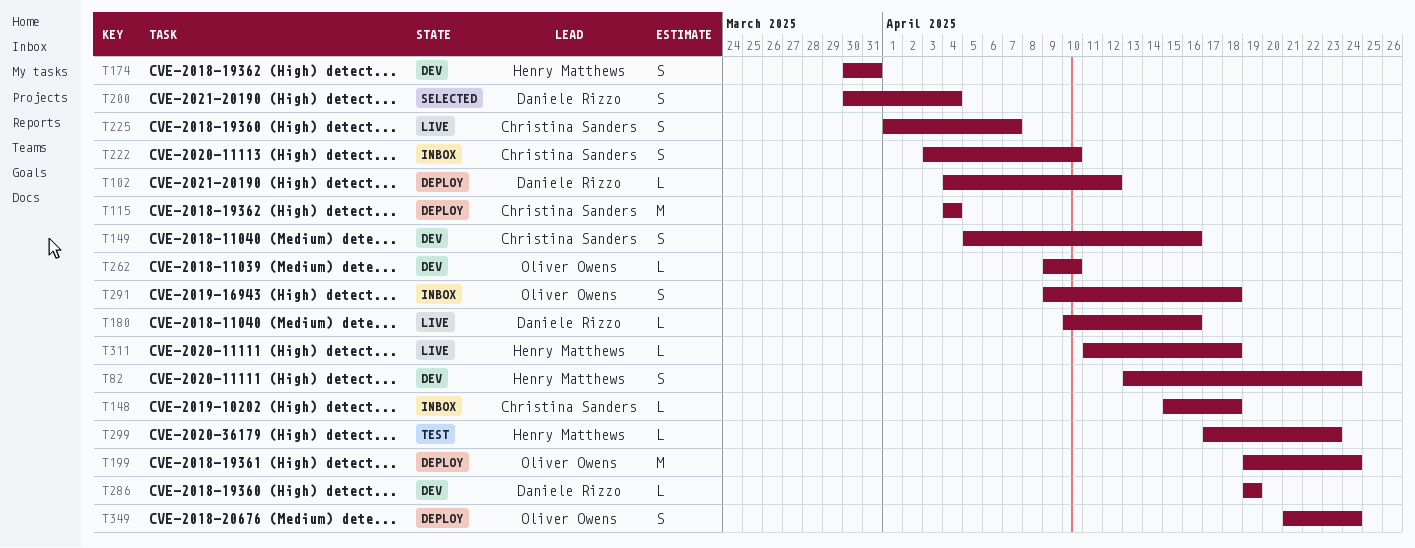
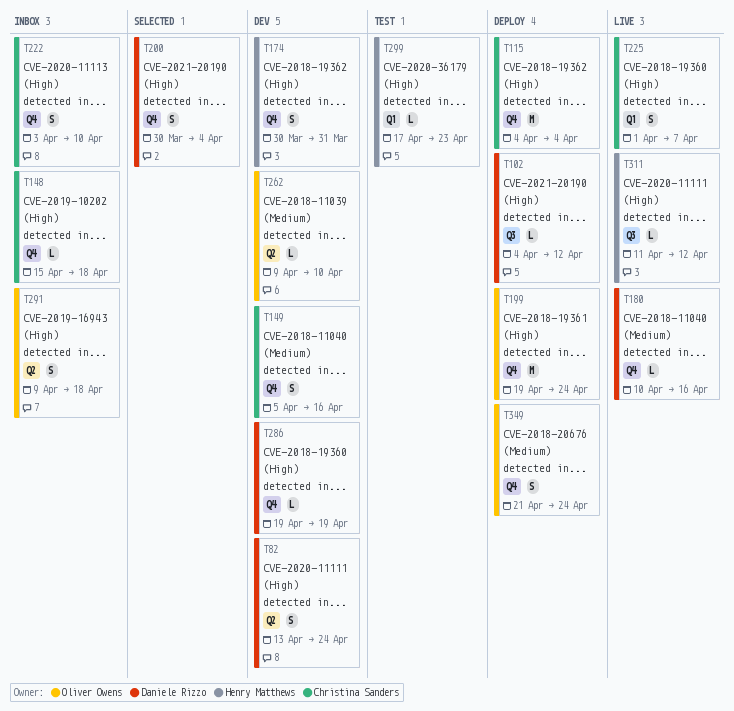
T82, owner: Henry Matthews -> Daniele Rizzo
T311, due: Apr 18 -> Apr 12

